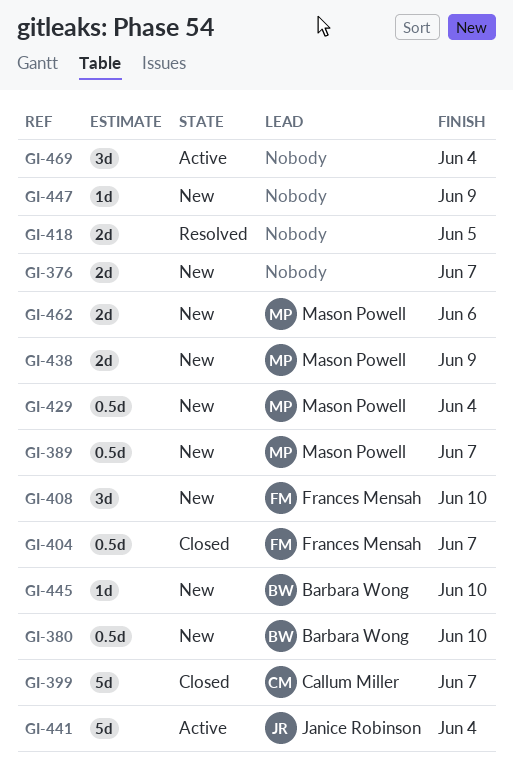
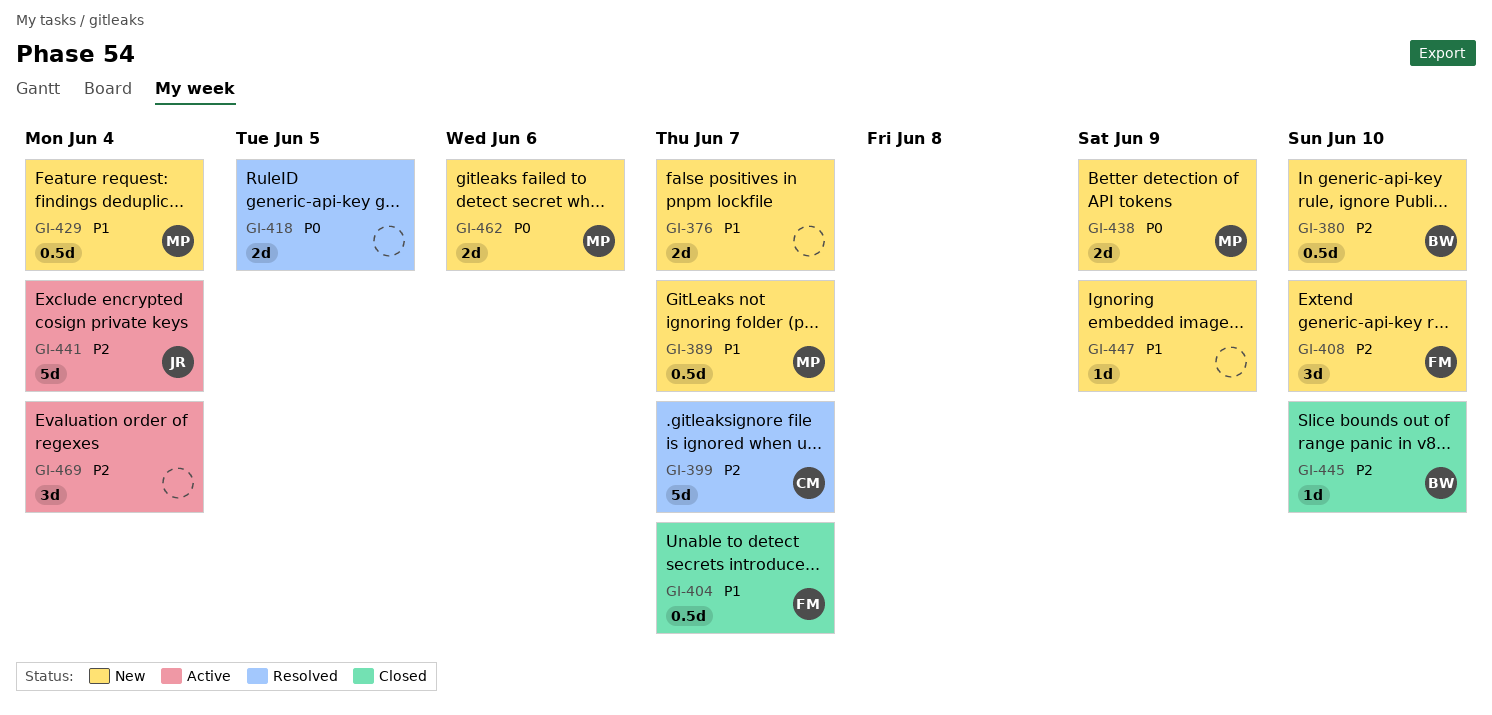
GI-399, status: Closed -> Resolved
GI-445, status: New -> Closed

